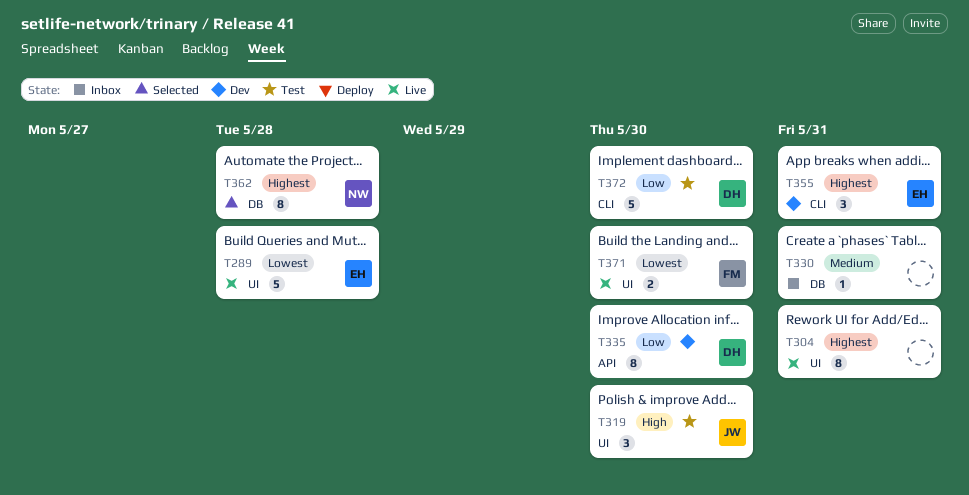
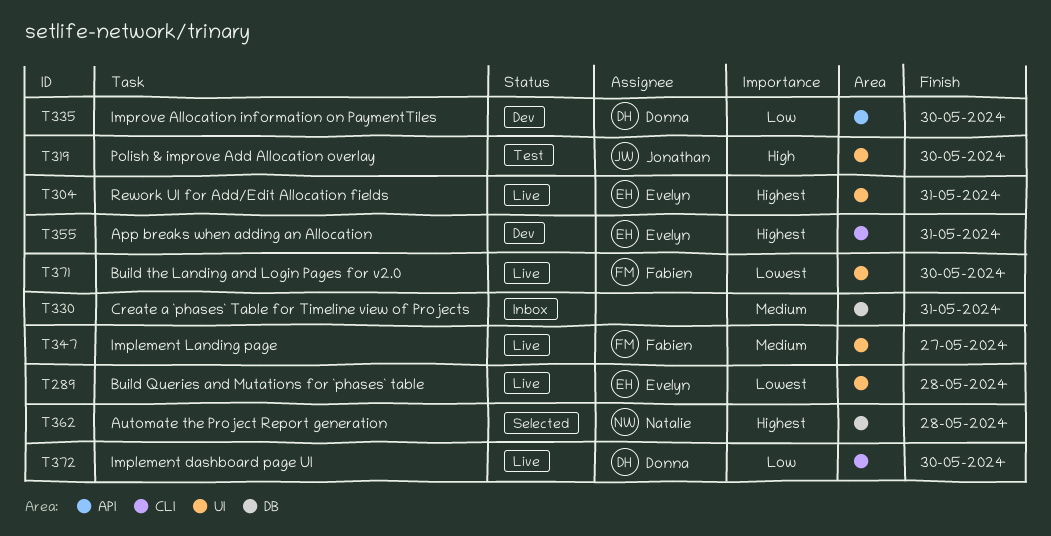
T304, owner: none -> Evelyn
T347: none -> present
T372, status: Test -> Live

